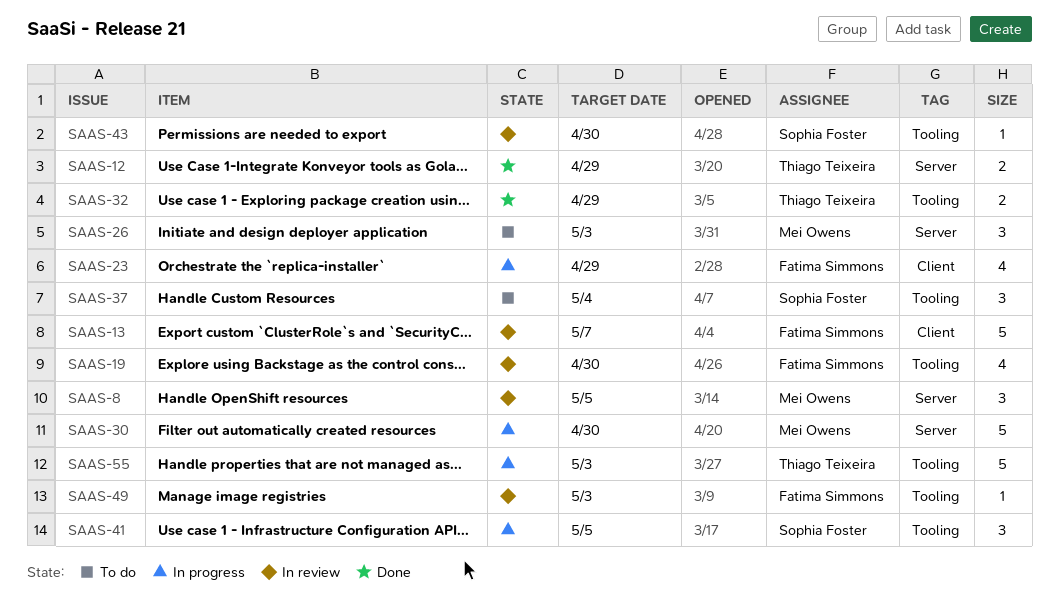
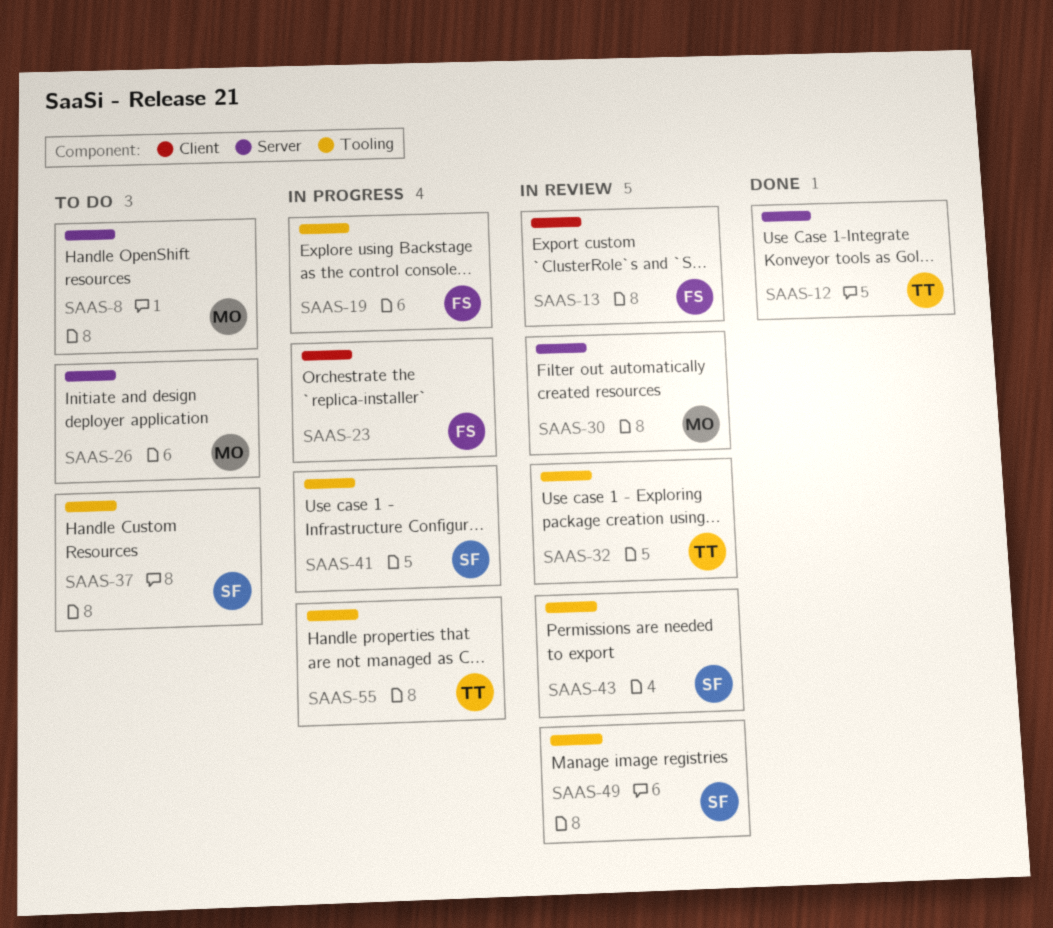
SAAS-8, status: In review -> To do
SAAS-19, status: In review -> In progress
SAAS-30, status: In progress -> In review
SAAS-32, status: Done -> In review
SAAS-49, owner: Fatima Simmons -> Sophia Foster

